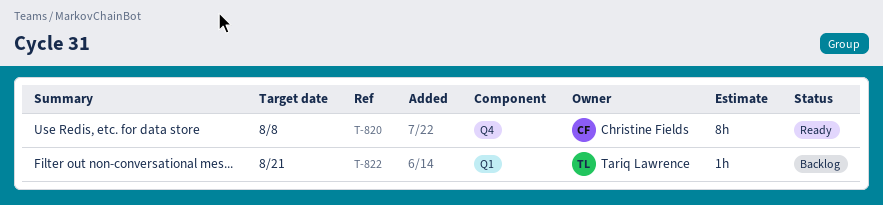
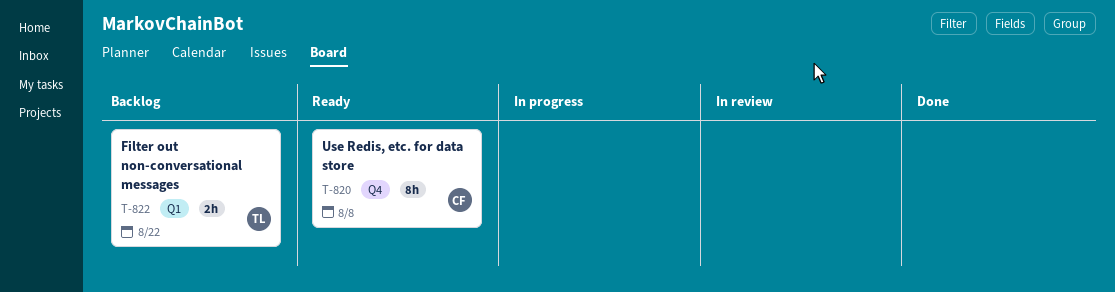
T-822, estimate: 1h -> 2h
T-822, due: Aug 21 -> Aug 22

